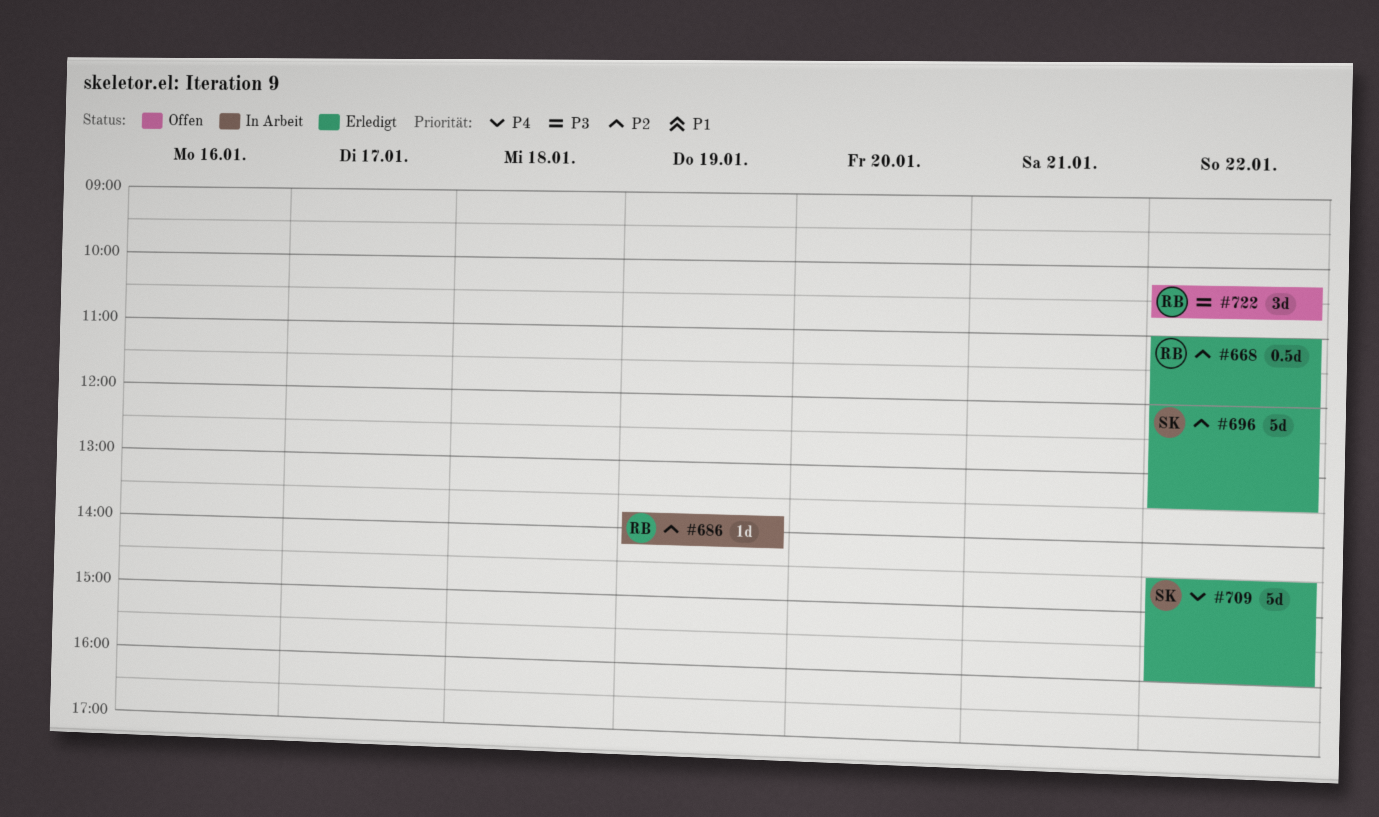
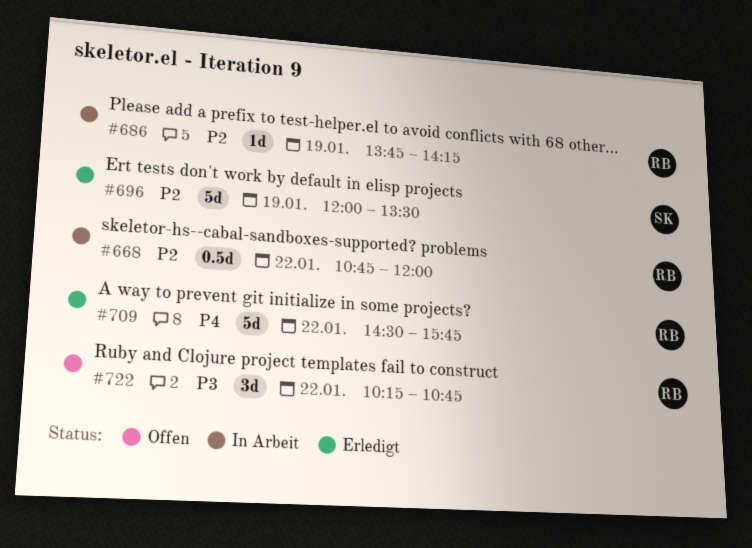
#668, status: Erledigt -> In Arbeit
#668, begins: 11:00 -> 10:45
#696, day: Jan 22 -> Jan 19
#709, owner: SK -> RB
#709, ends: 16:00 -> 15:45

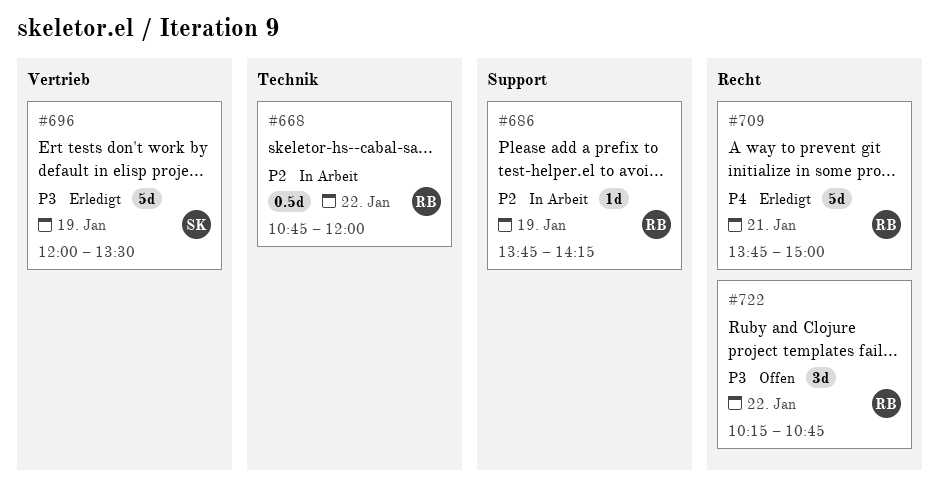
#696, priority: P2 -> P3
#709, day: Jan 22 -> Jan 21
#709, begins: 14:30 -> 13:45
#709, ends: 15:45 -> 15:00

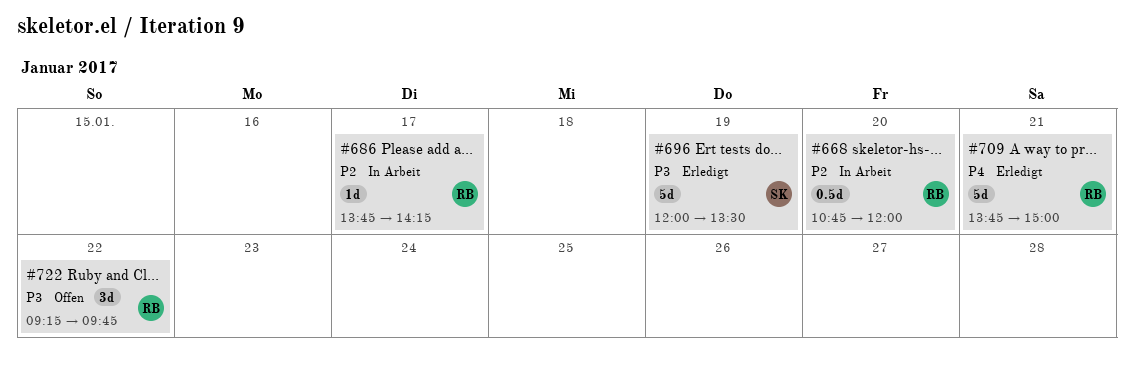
#668, day: Jan 22 -> Jan 20
#686, day: Jan 19 -> Jan 17
#722, begins: 10:15 -> 09:15
#722, ends: 10:45 -> 09:45

